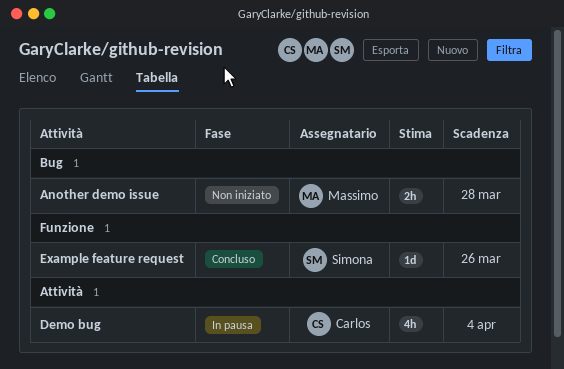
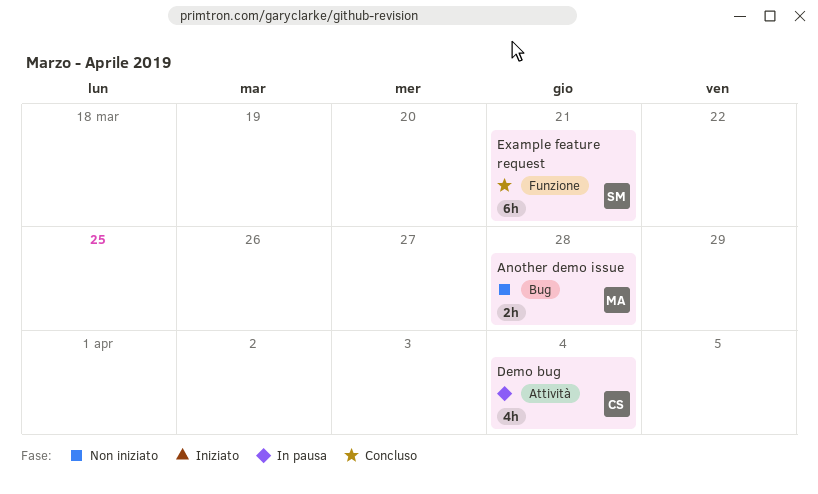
Example feature request, estimate: 1d -> 6h
Example feature request, due: Mar 26 -> Mar 21

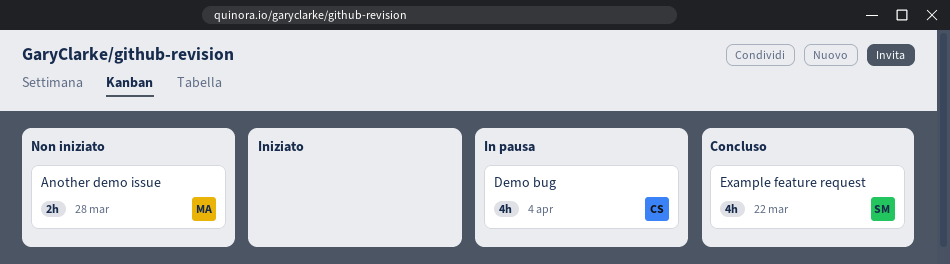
Example feature request, estimate: 6h -> 4h
Example feature request, due: Mar 21 -> Mar 22

